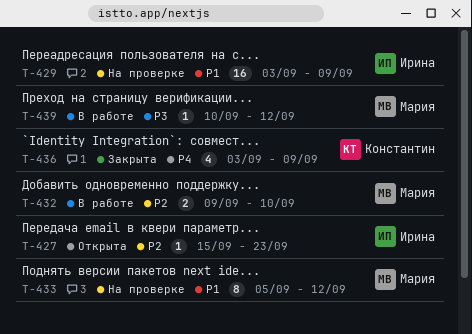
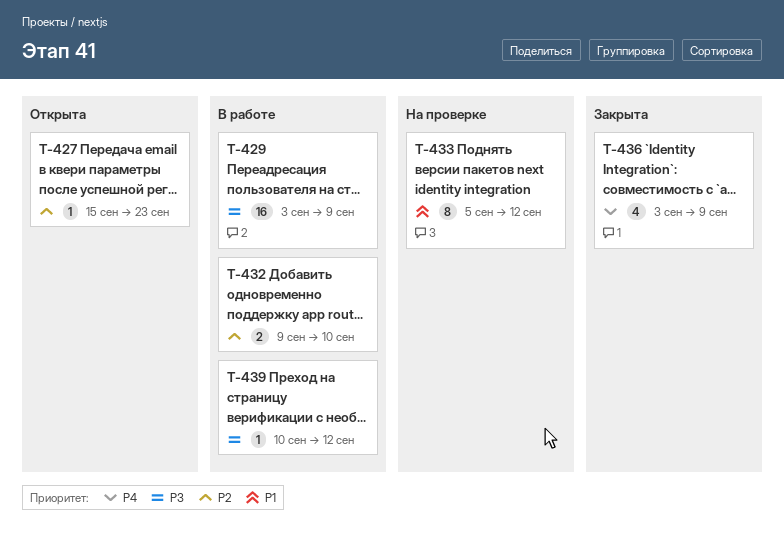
T-429, status: На проверке -> В работе
T-429, priority: P1 -> P3

